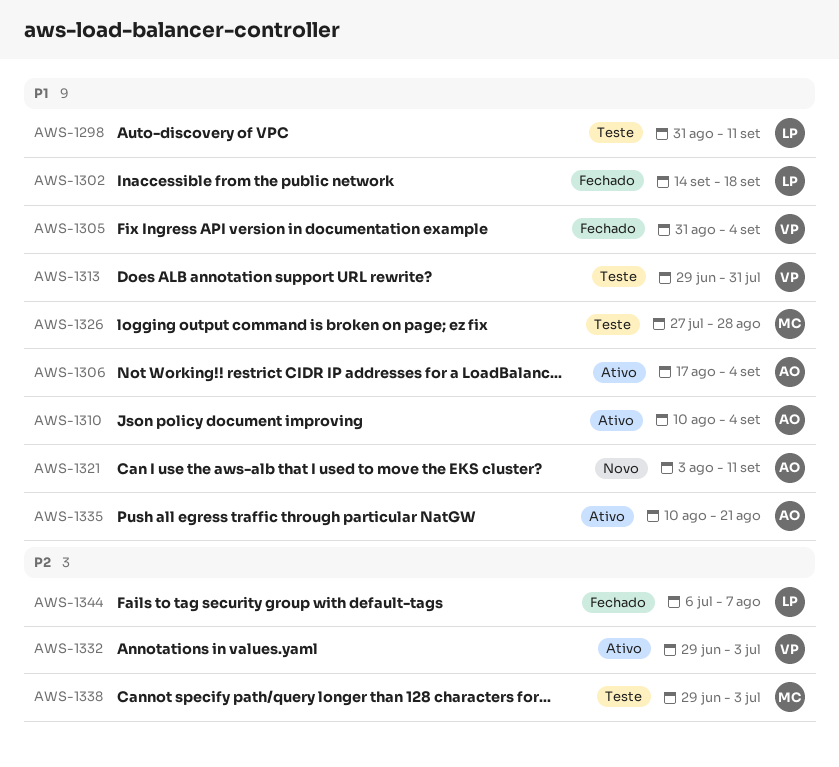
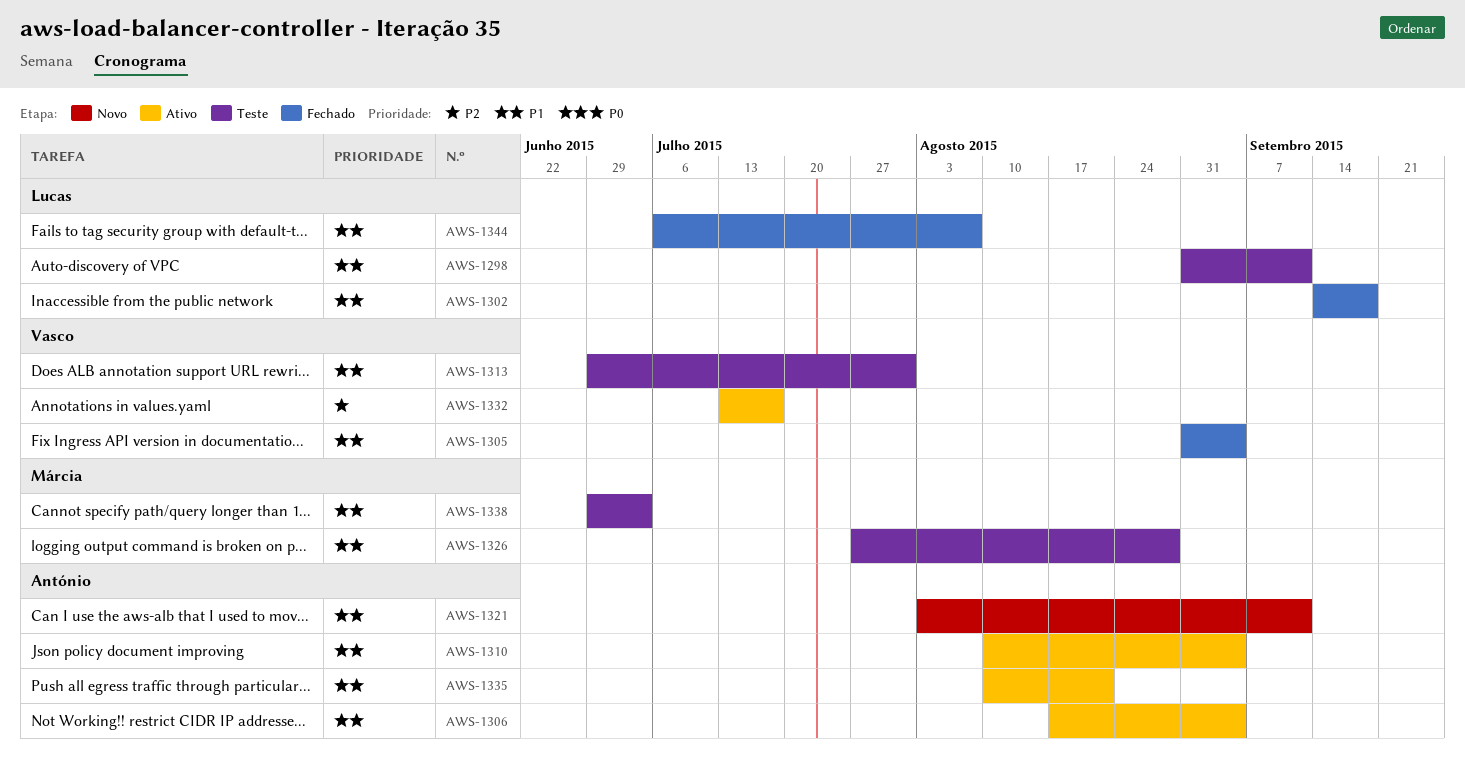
AWS-1332, start: Jun 29 -> Jul 13
AWS-1332, due: Jul 3 -> Jul 17
AWS-1338, priority: P2 -> P1
AWS-1344, priority: P2 -> P1

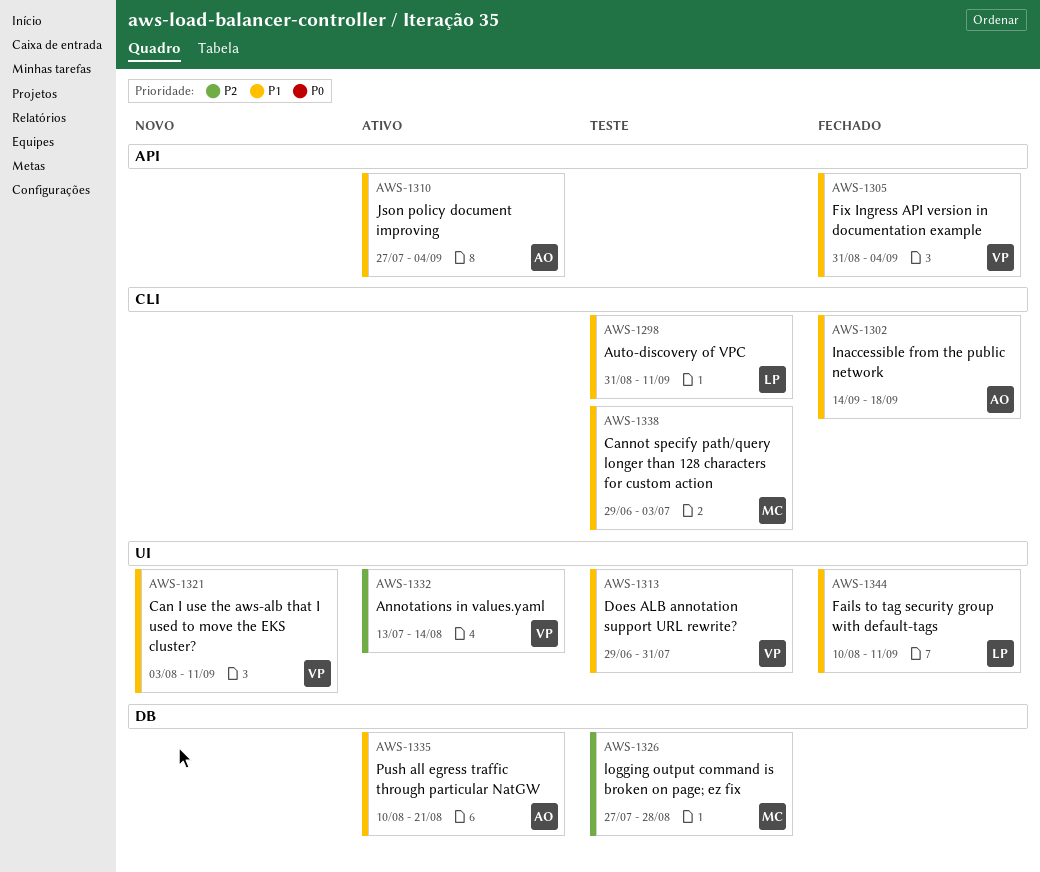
AWS-1302, owner: Lucas -> António
AWS-1306: present -> none
AWS-1310, start: Aug 10 -> Jul 27
AWS-1321, owner: António -> Vasco
AWS-1326, priority: P1 -> P2
AWS-1332, due: Jul 17 -> Aug 14
AWS-1344, start: Jul 6 -> Aug 10
AWS-1344, due: Aug 7 -> Sep 11

